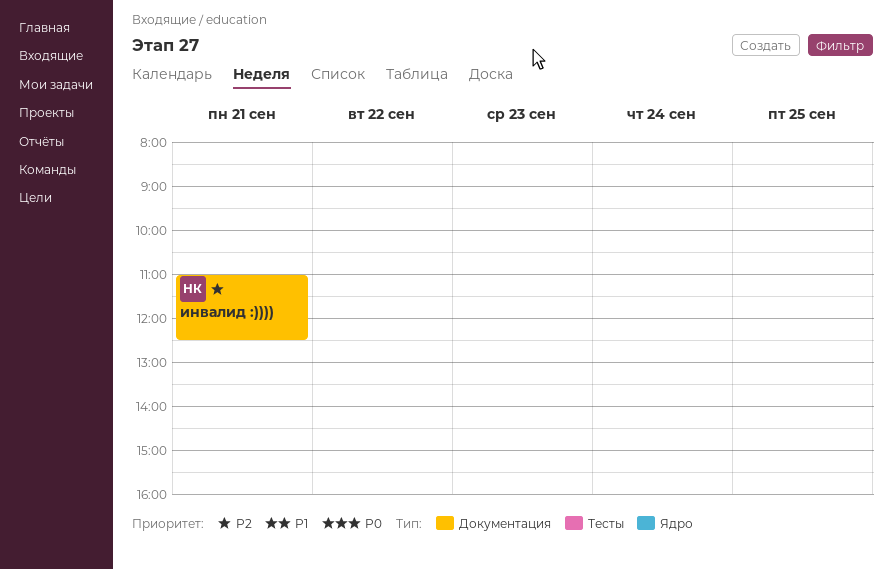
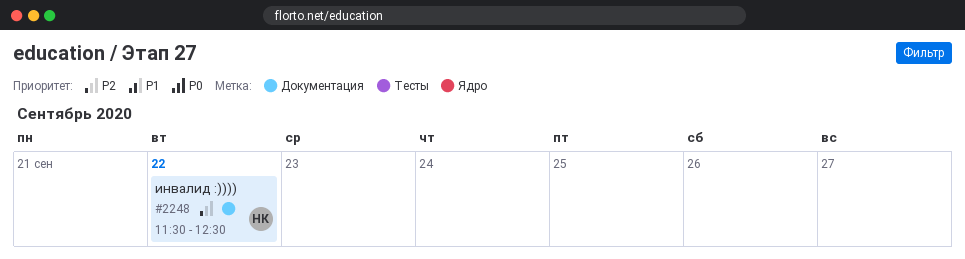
инвалид :)))), day: Sep 21 -> Sep 22
инвалид :)))), begins: 11:00 -> 11:30

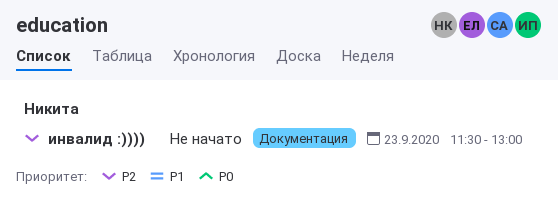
инвалид :)))), day: Sep 22 -> Sep 23
инвалид :)))), ends: 12:30 -> 13:00

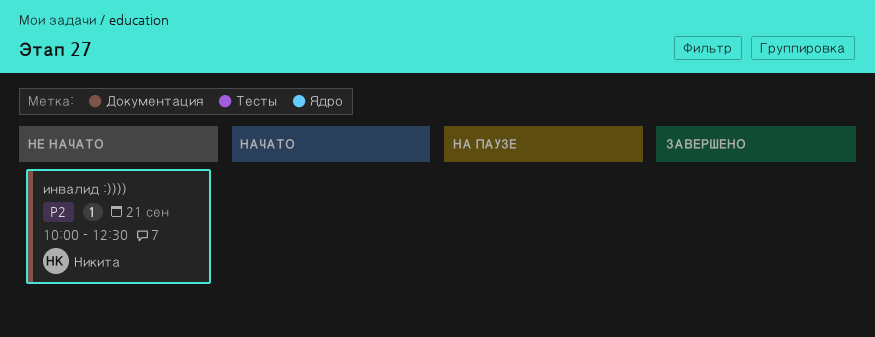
инвалид :)))), day: Sep 23 -> Sep 21
инвалид :)))), begins: 11:30 -> 10:00
инвалид :)))), ends: 13:00 -> 12:30

